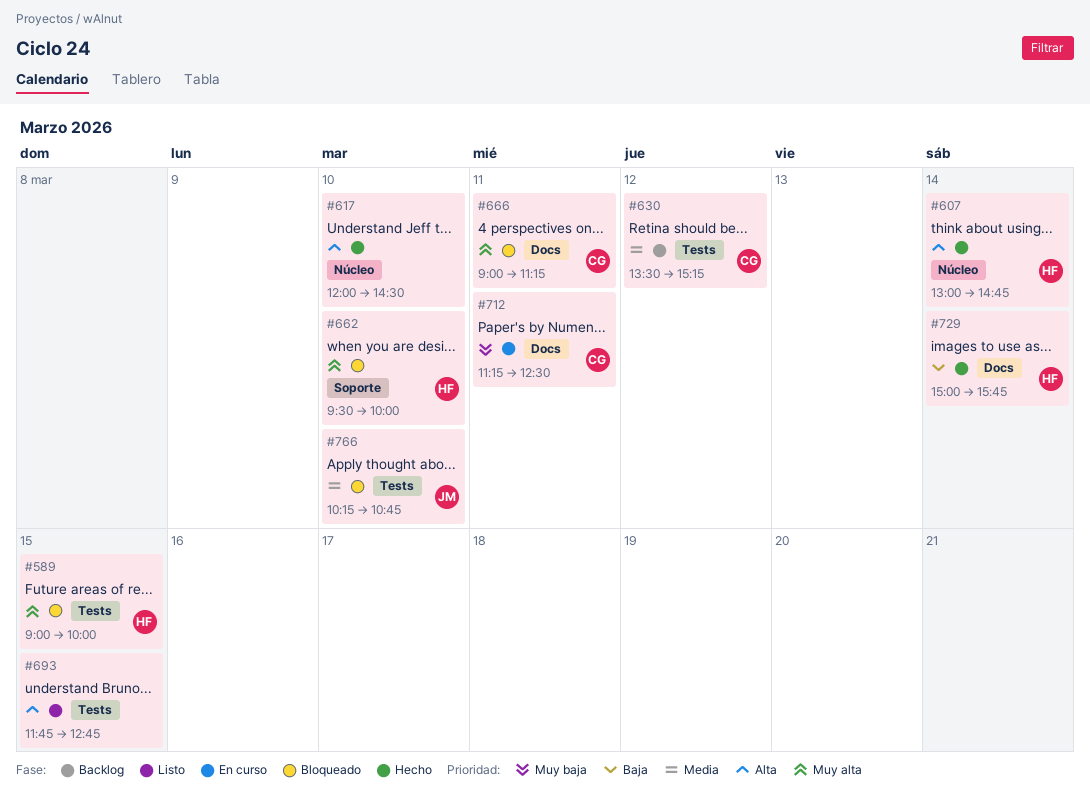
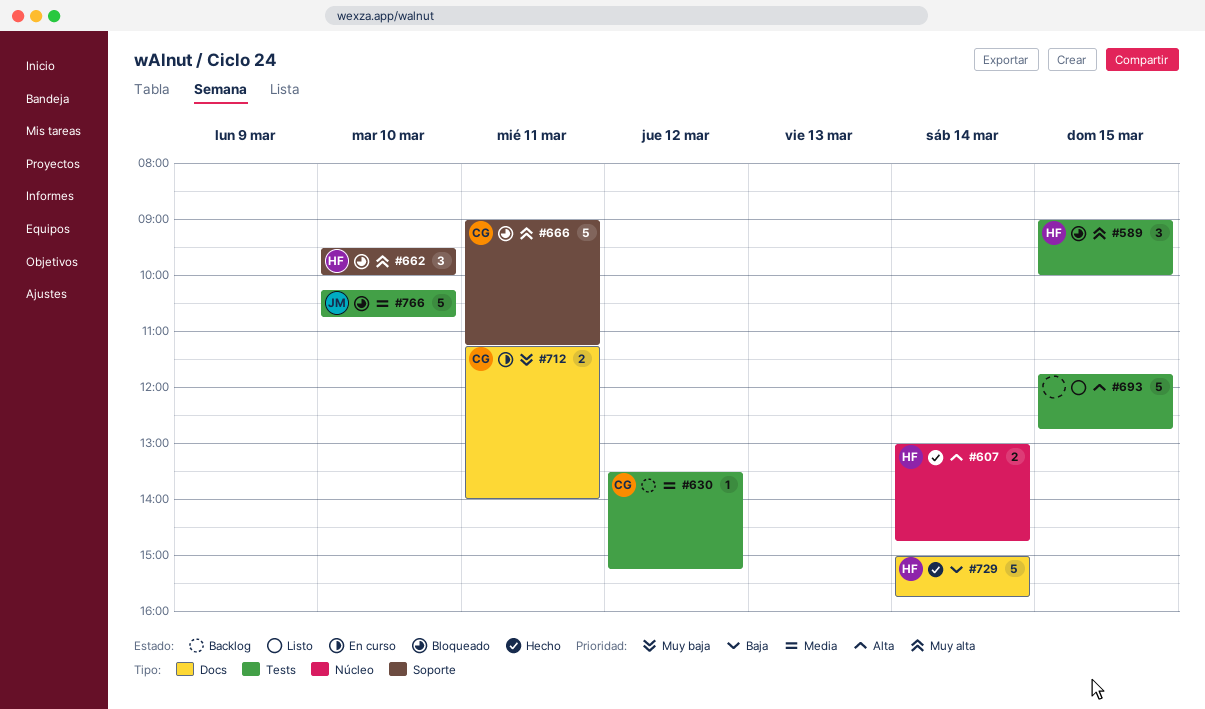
#617: present -> none
#666, label: Docs -> Soporte
#712, ends: 12:30 -> 14:00

